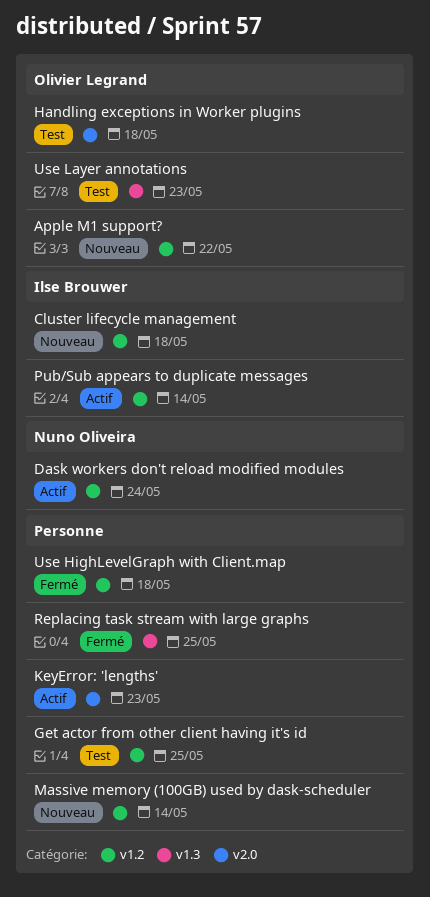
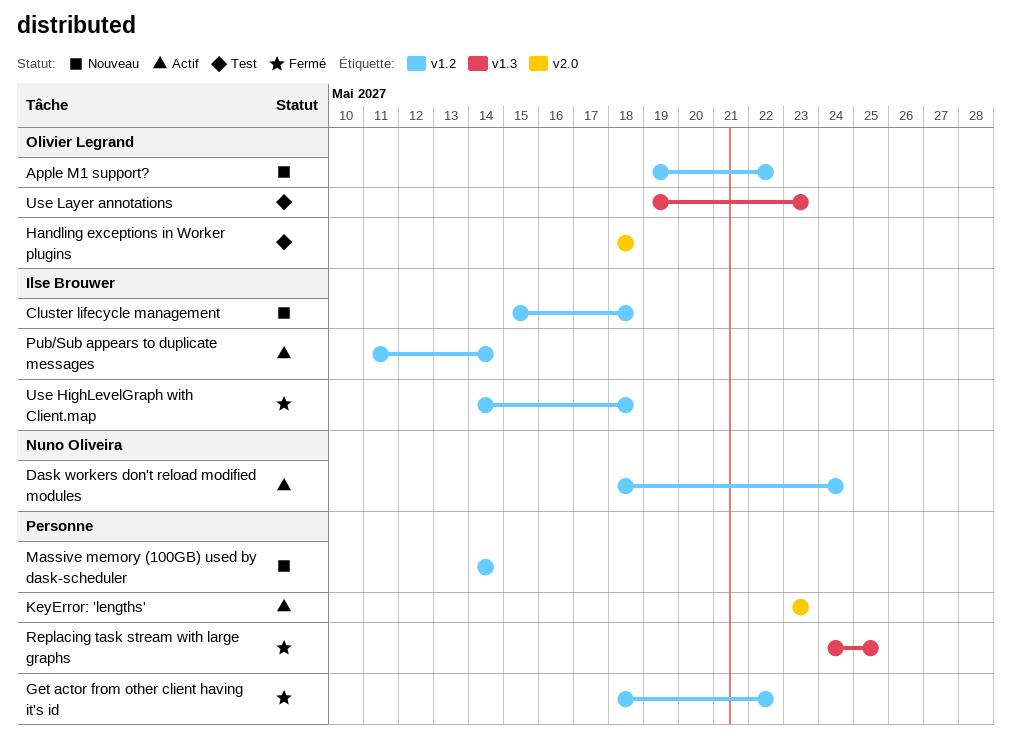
Get actor from other client having it's id, status: Test -> Fermé
Get actor from other client having it's id, due: May 25 -> May 22
Use HighLevelGraph with Client.map, owner: none -> Ilse Brouwer

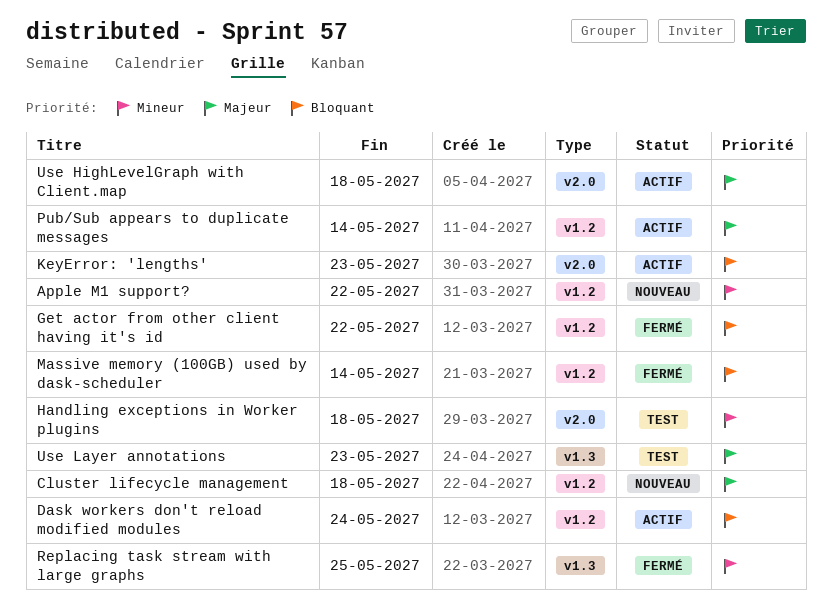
Massive memory (100GB) used by dask-scheduler, status: Nouveau -> Fermé
Use HighLevelGraph with Client.map, status: Fermé -> Actif
Use HighLevelGraph with Client.map, label: v1.2 -> v2.0

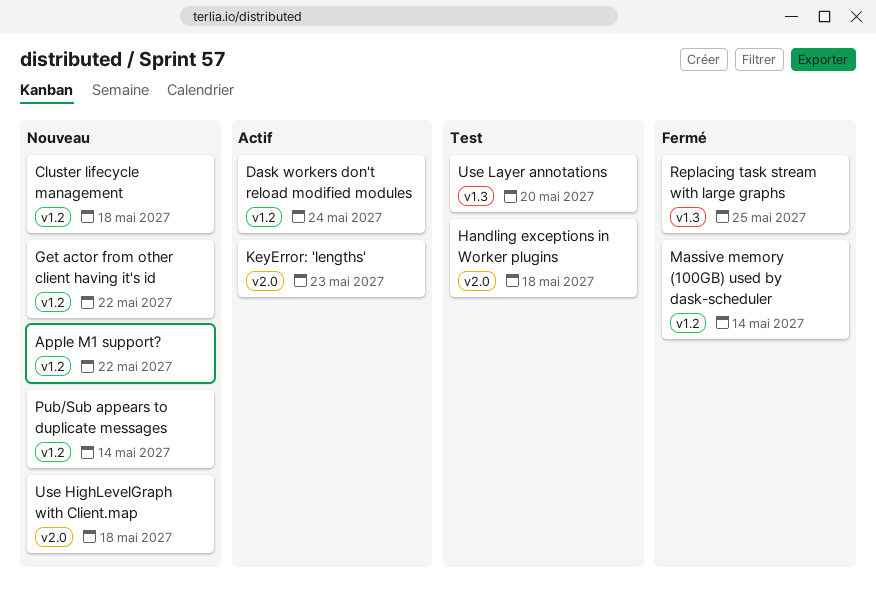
Get actor from other client having it's id, status: Fermé -> Nouveau
Pub/Sub appears to duplicate messages, status: Actif -> Nouveau
Use HighLevelGraph with Client.map, status: Actif -> Nouveau
Use Layer annotations, due: May 23 -> May 20

